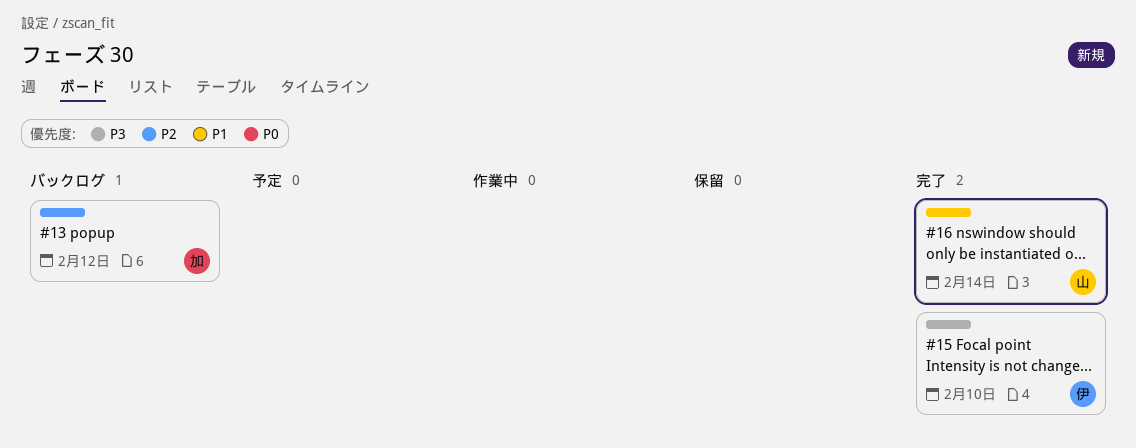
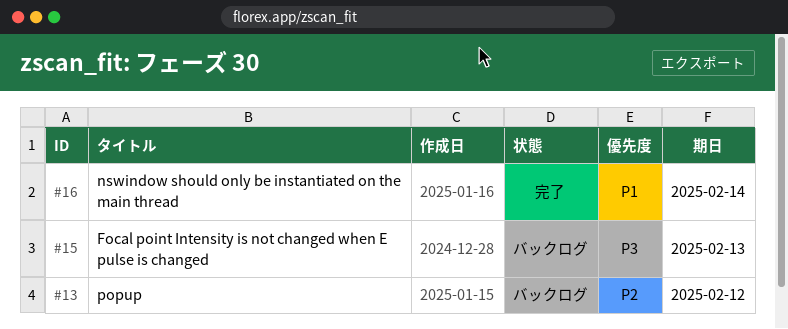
#15, status: 完了 -> バックログ
#15, due: Feb 10 -> Feb 13

